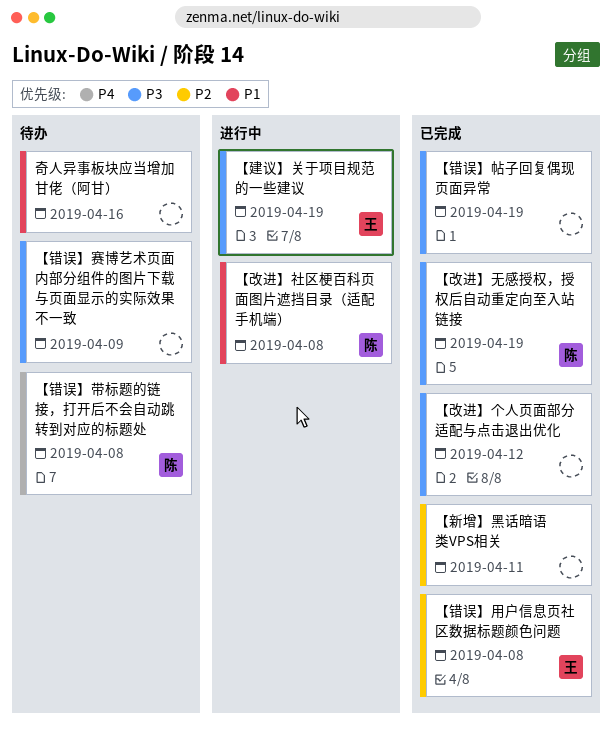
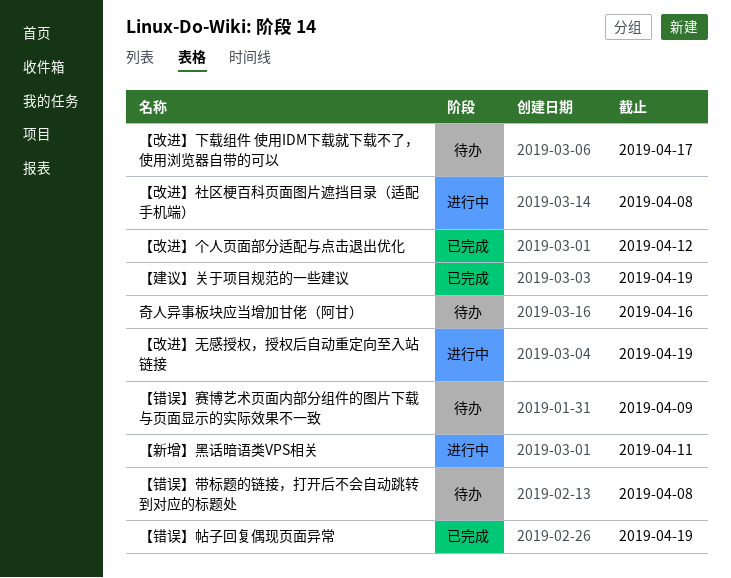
【建议】关于项目规范的一些建议, status: 进行中 -> 已完成
【改进】下载组件 使用IDM下载就下载不了，使用浏览器自带的可以: none -> present
【改进】无感授权，授权后自动重定向至入站链接, status: 已完成 -> 进行中
【新增】黑话暗语类VPS相关, status: 已完成 -> 进行中
【错误】用户信息页社区数据标题颜色问题: present -> none

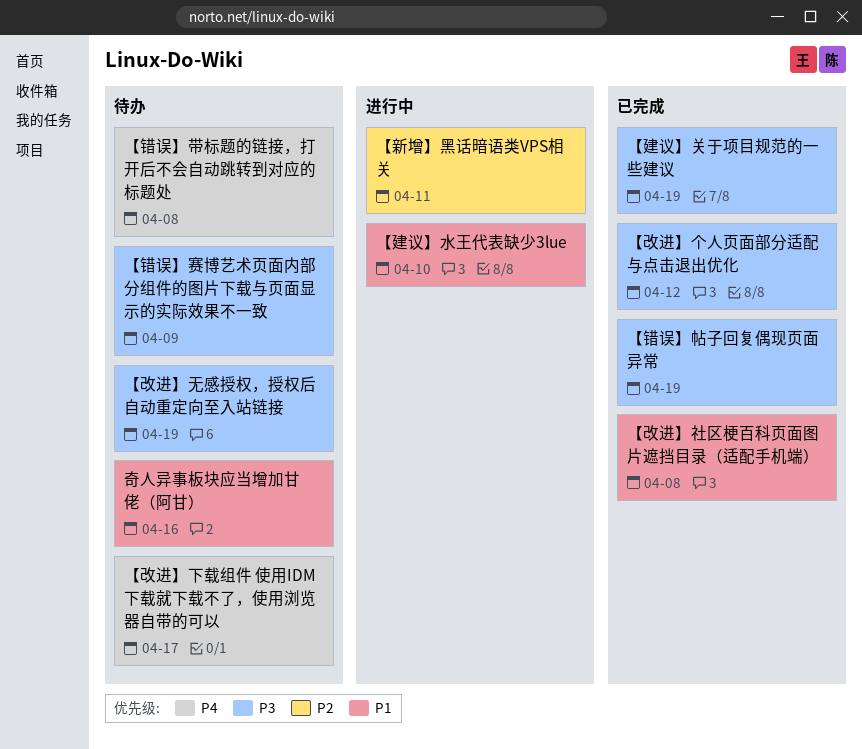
【建议】水王代表缺少3lue: none -> present
【改进】无感授权，授权后自动重定向至入站链接, status: 进行中 -> 待办
【改进】社区梗百科页面图片遮挡目录（适配手机端）, status: 进行中 -> 已完成

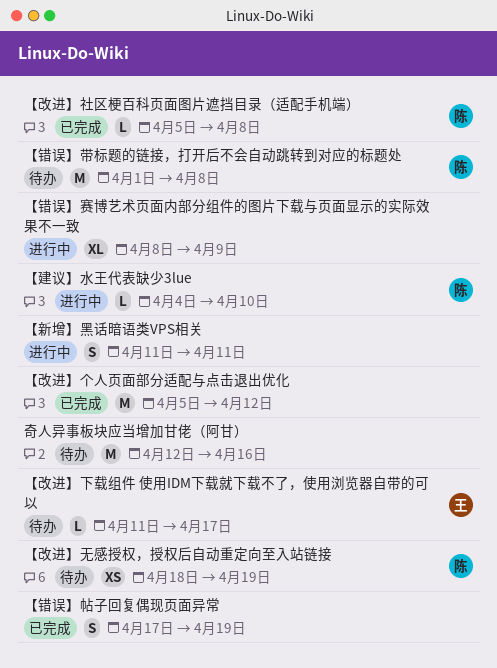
【建议】关于项目规范的一些建议: present -> none
【错误】赛博艺术页面内部分组件的图片下载与页面显示的实际效果不一致, status: 待办 -> 进行中

